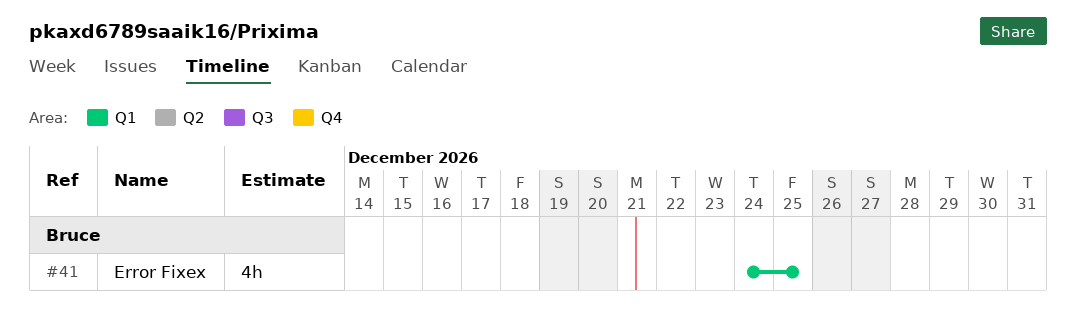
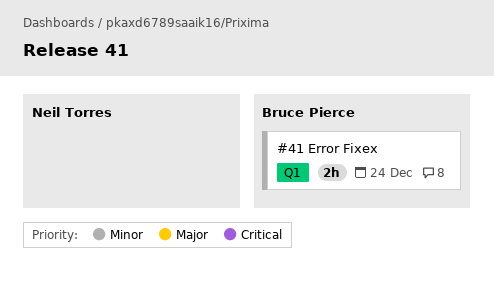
#41, estimate: 4h -> 2h
#41, due: Dec 25 -> Dec 24

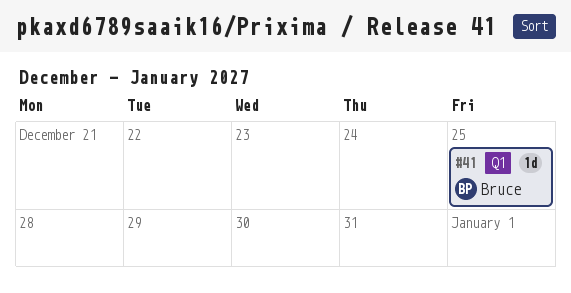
#41, estimate: 2h -> 1d
#41, due: Dec 24 -> Dec 25

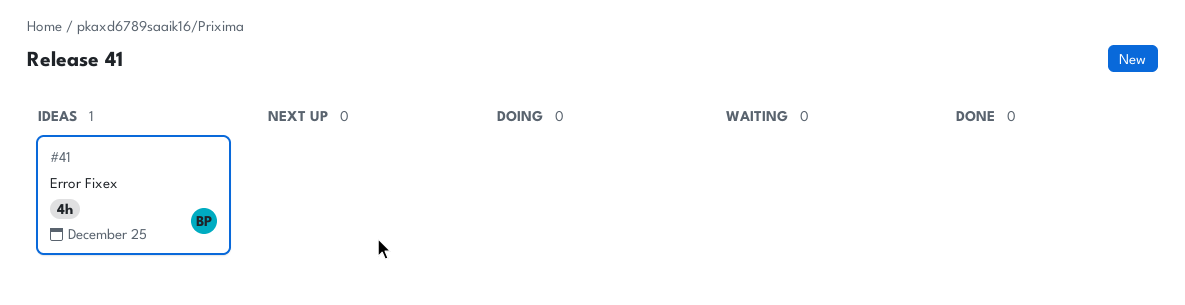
#41, estimate: 1d -> 4h

